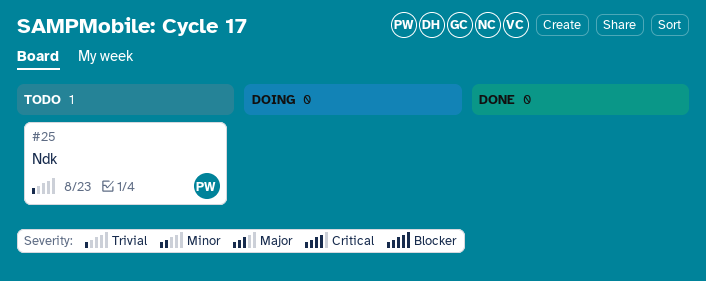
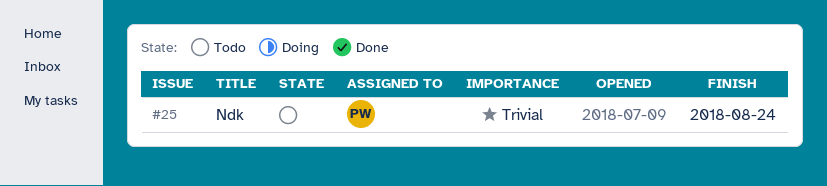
#25, due: Aug 23 -> Aug 24

